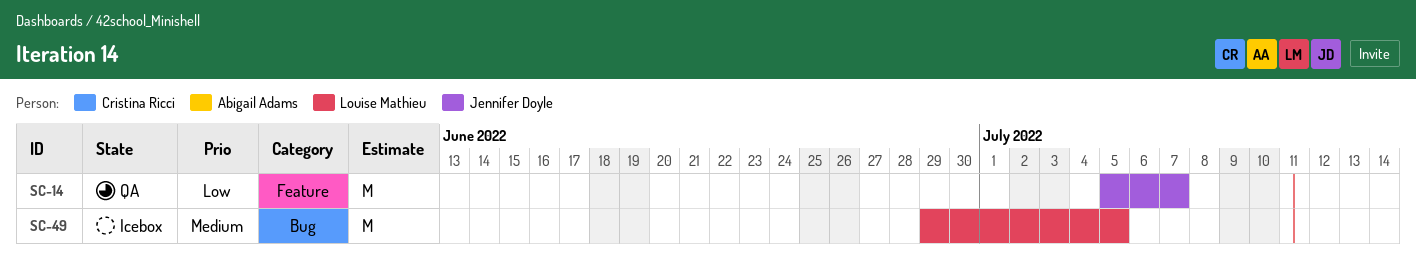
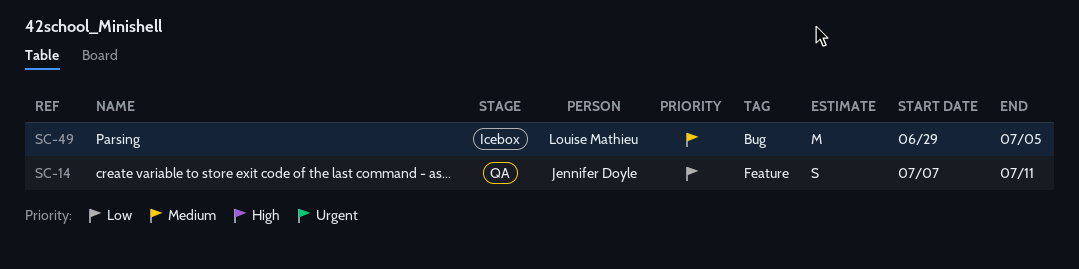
SC-14, estimate: M -> S
SC-14, start: Jul 5 -> Jul 7
SC-14, due: Jul 7 -> Jul 11

